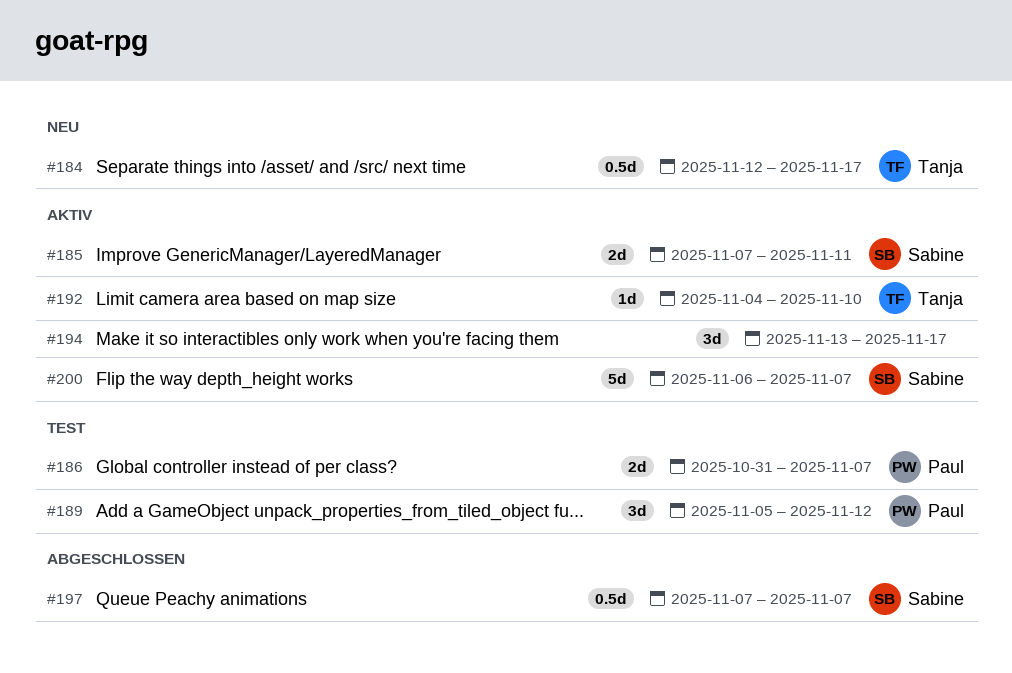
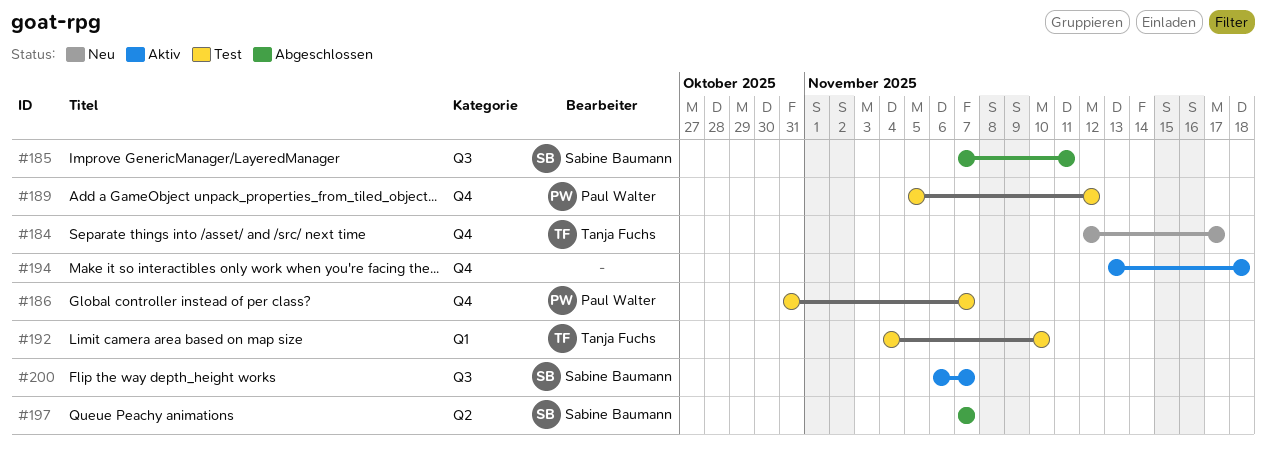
#185, status: Aktiv -> Abgeschlossen
#192, status: Aktiv -> Test
#194, due: Nov 17 -> Nov 18

